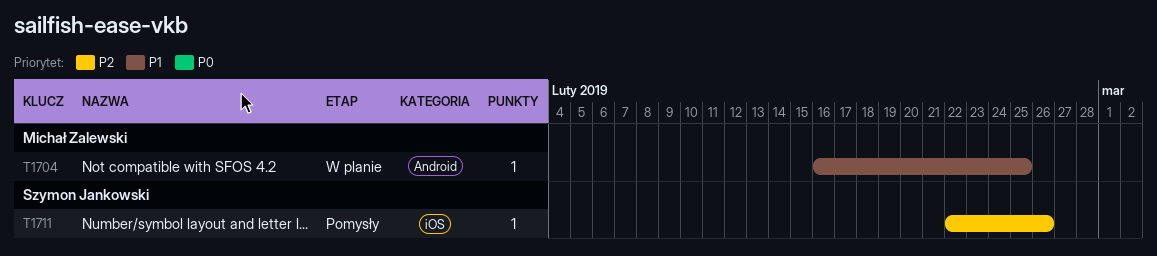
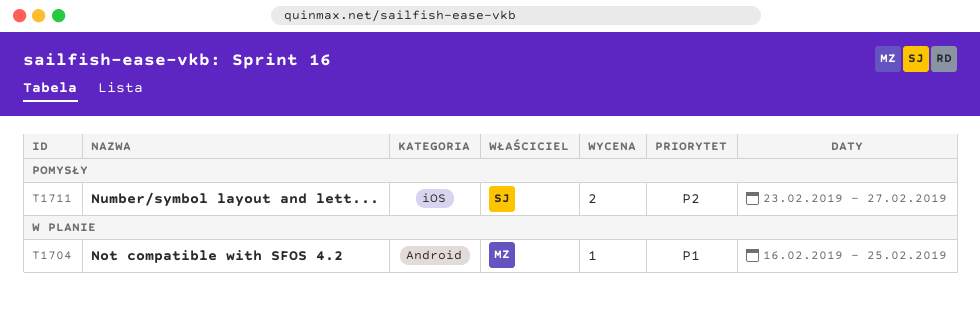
T1711, estimate: 1 -> 2
T1711, start: Feb 22 -> Feb 23
T1711, due: Feb 26 -> Feb 27

